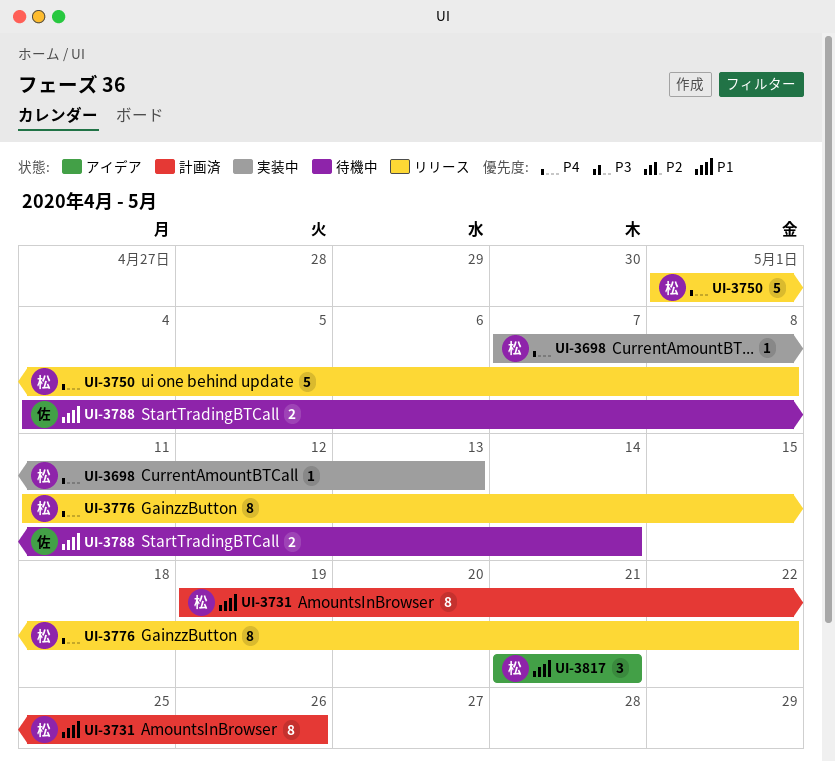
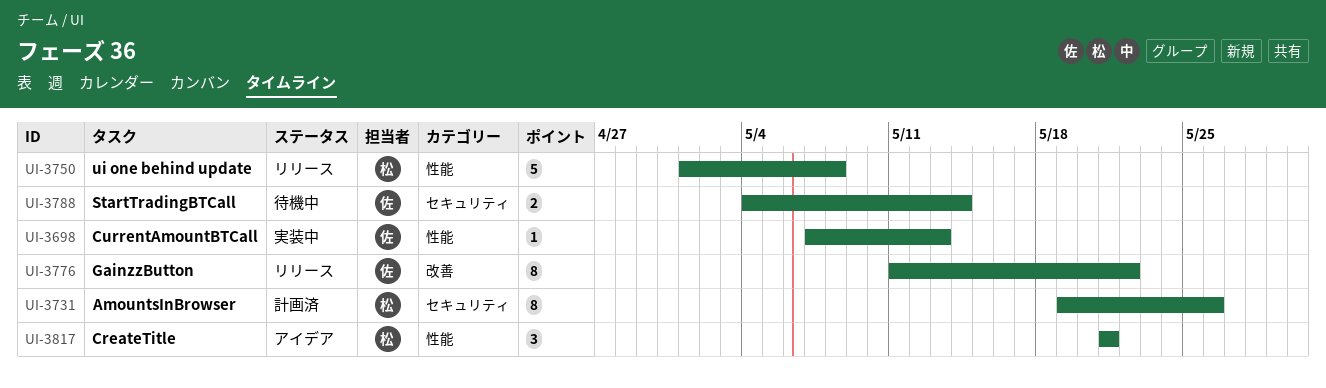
UI-3698, owner: 松 -> 佐
UI-3776, owner: 松 -> 佐

